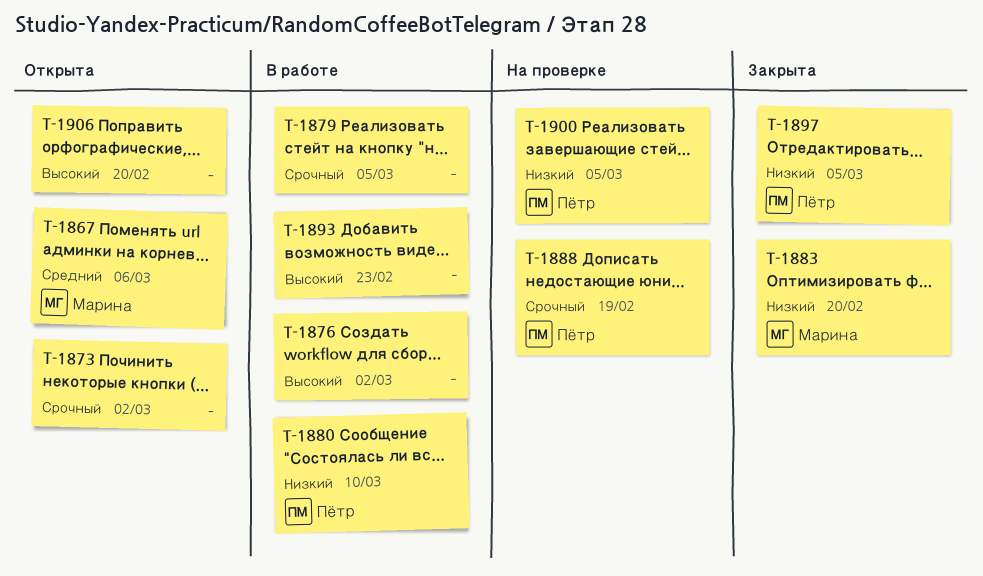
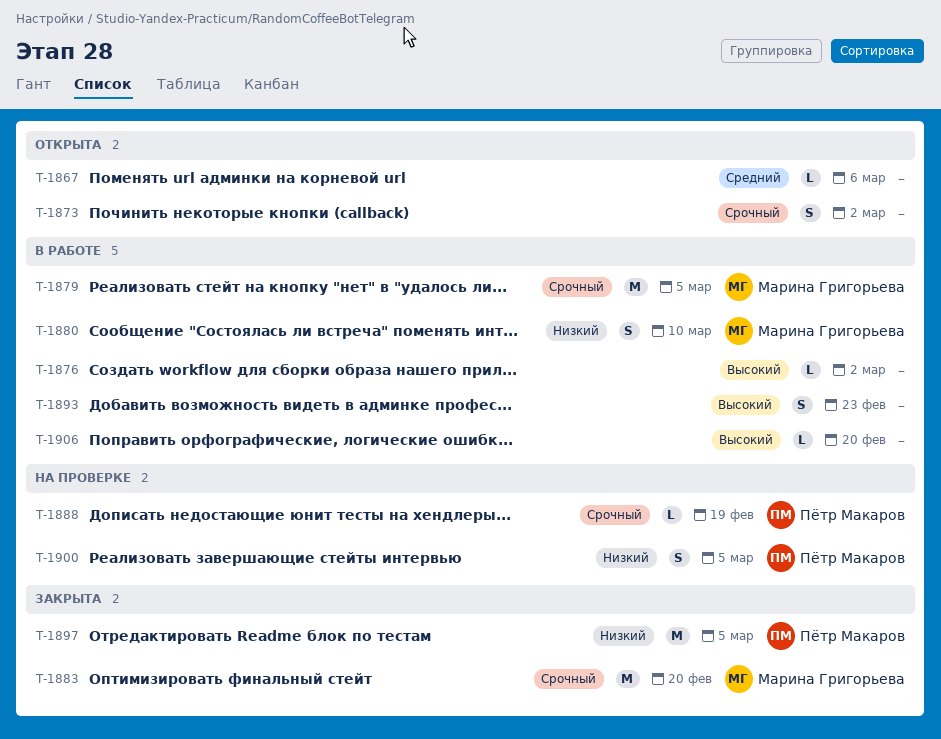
T-1867, owner: Марина Григорьева -> none
T-1879, owner: none -> Марина Григорьева
T-1880, owner: Пётр Макаров -> Марина Григорьева
T-1883, priority: Низкий -> Срочный
T-1906, status: Открыта -> В работе

